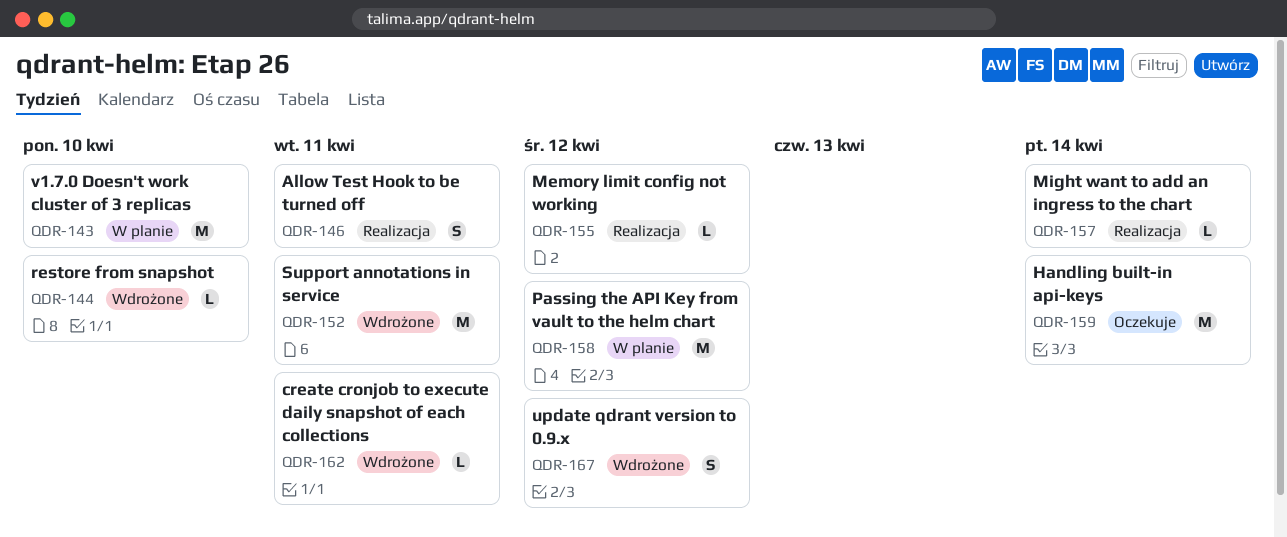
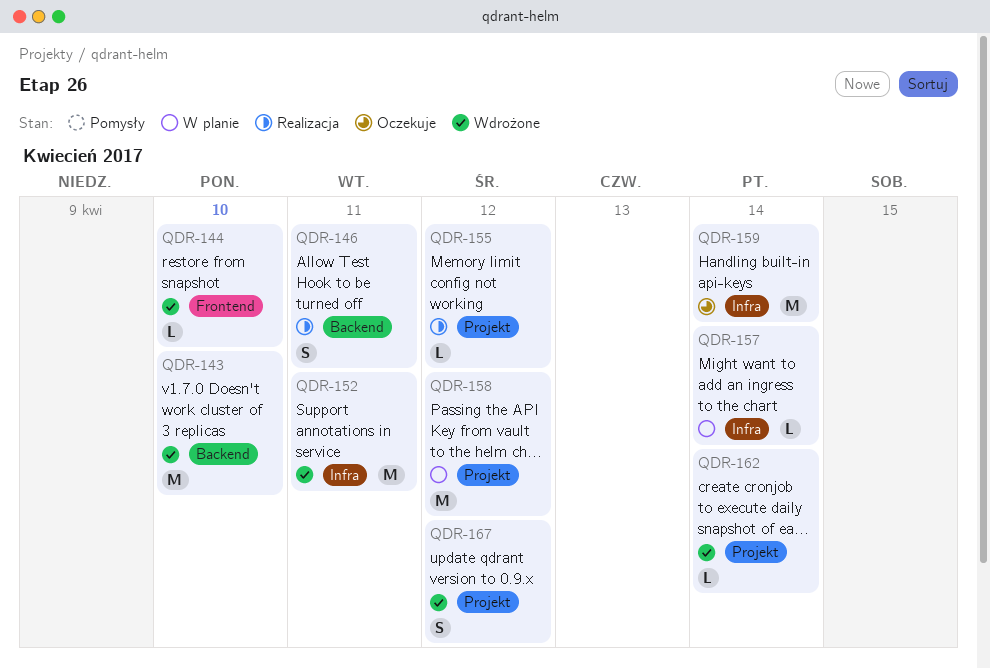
QDR-143, status: W planie -> Wdrożone
QDR-157, status: Realizacja -> W planie
QDR-162, due: Apr 11 -> Apr 14

